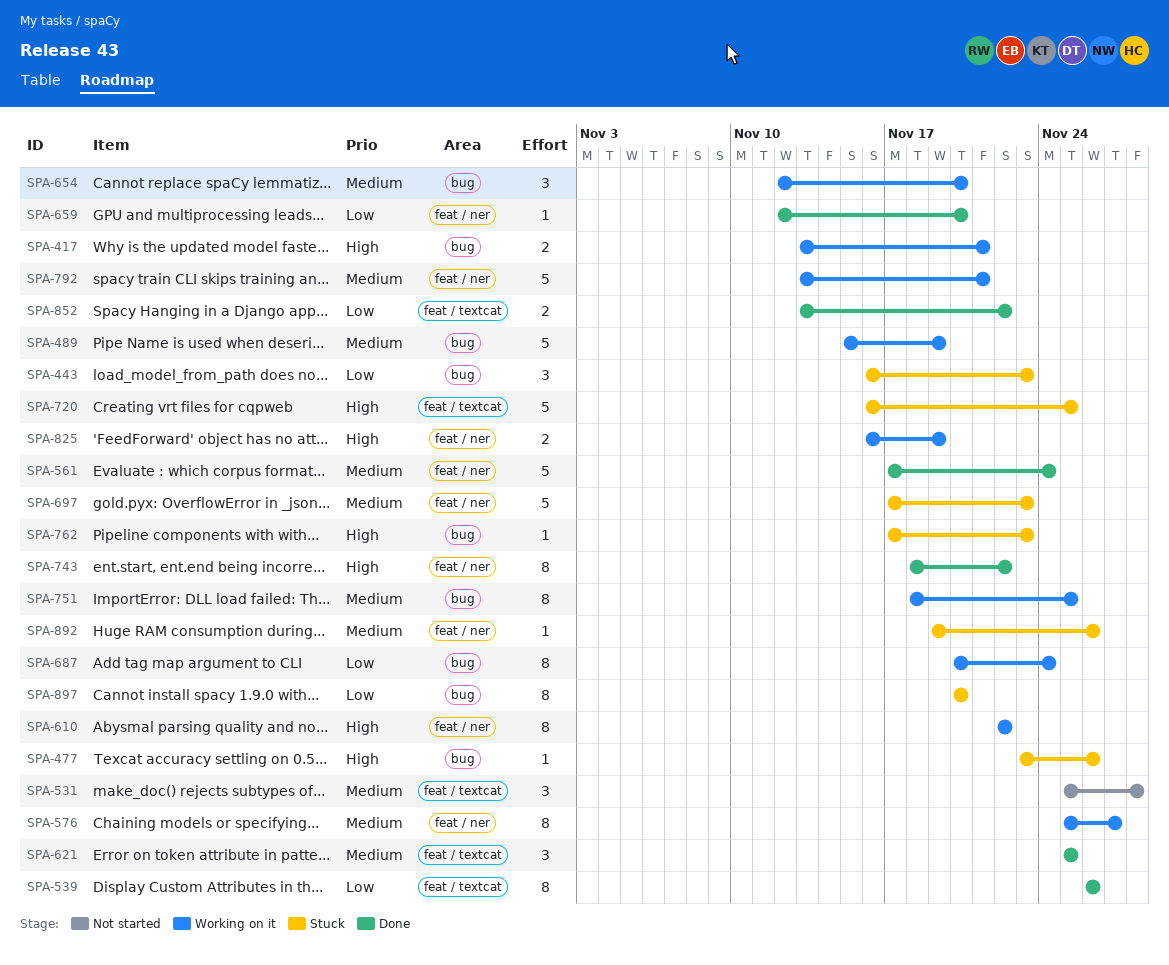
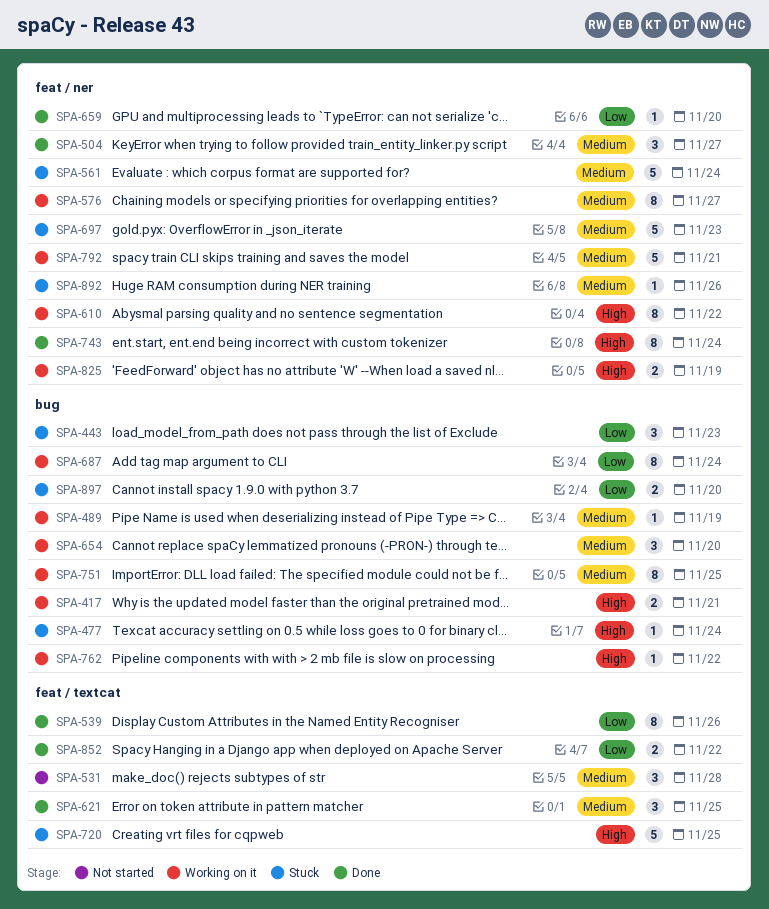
SPA-477, due: Nov 26 -> Nov 24
SPA-489, estimate: 5 -> 1
SPA-504: none -> present
SPA-561, status: Done -> Stuck
SPA-743, due: Nov 22 -> Nov 24
SPA-762, status: Stuck -> Working on it
SPA-762, due: Nov 23 -> Nov 22
SPA-897, estimate: 8 -> 2

